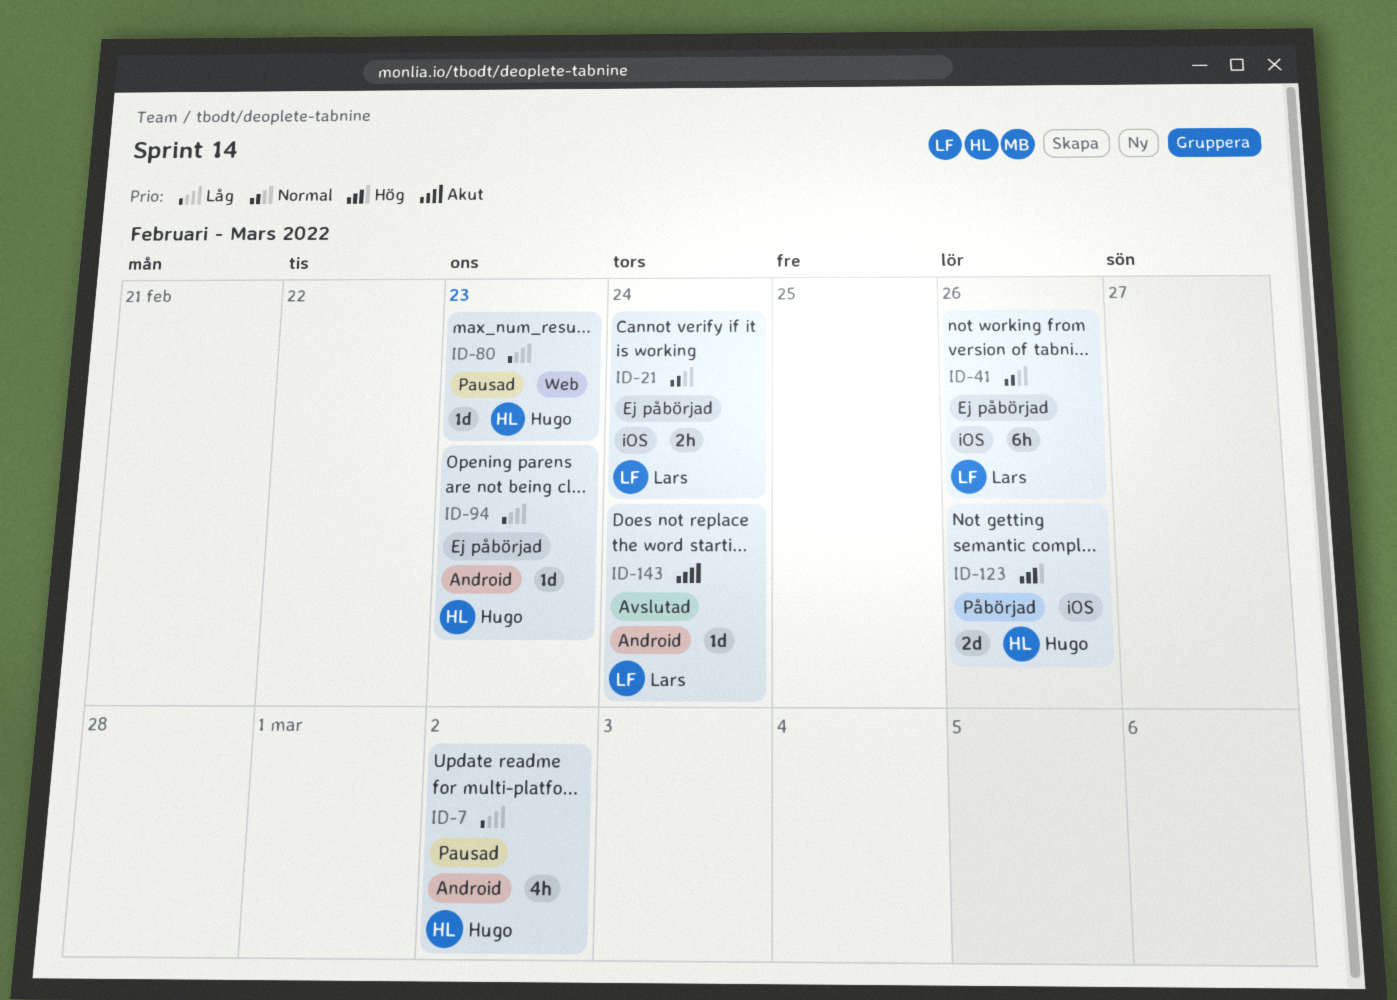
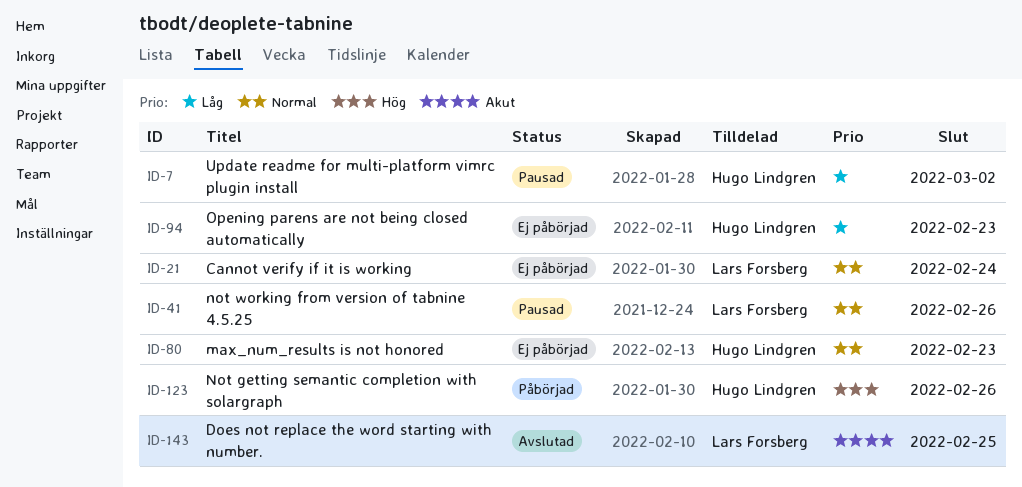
ID-41, status: Ej påbörjad -> Pausad
ID-80, status: Pausad -> Ej påbörjad
ID-80, priority: Låg -> Normal
ID-143, due: Feb 24 -> Feb 25

